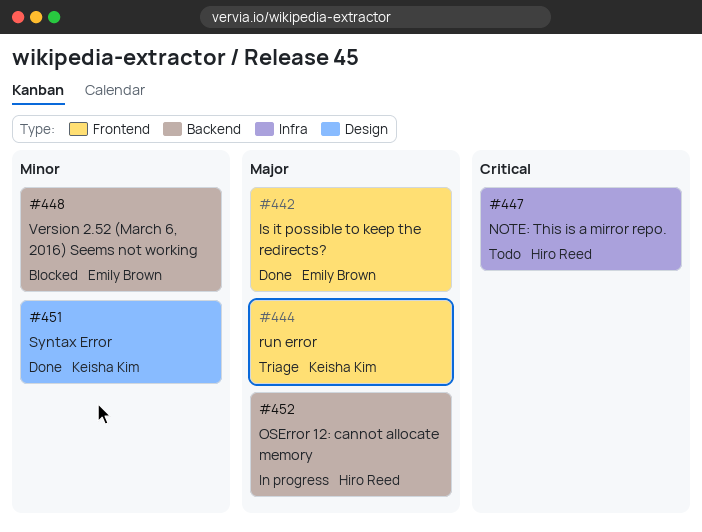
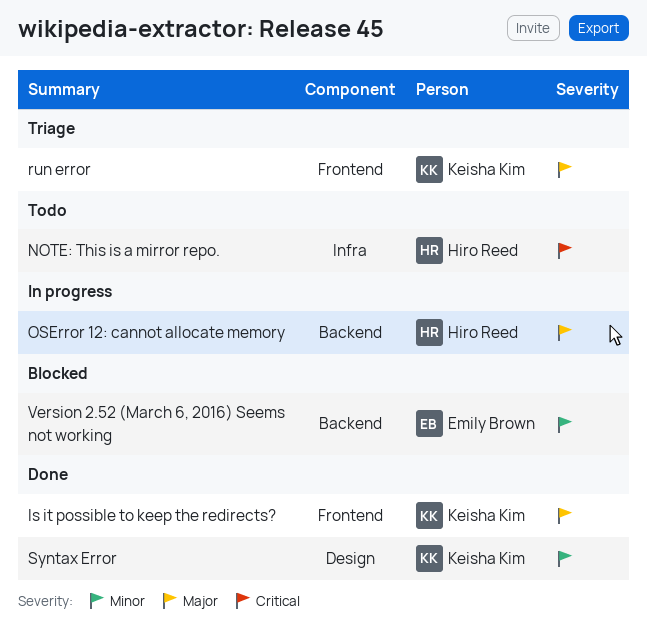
Is it possible to keep the redirects?, owner: Emily Brown -> Keisha Kim

